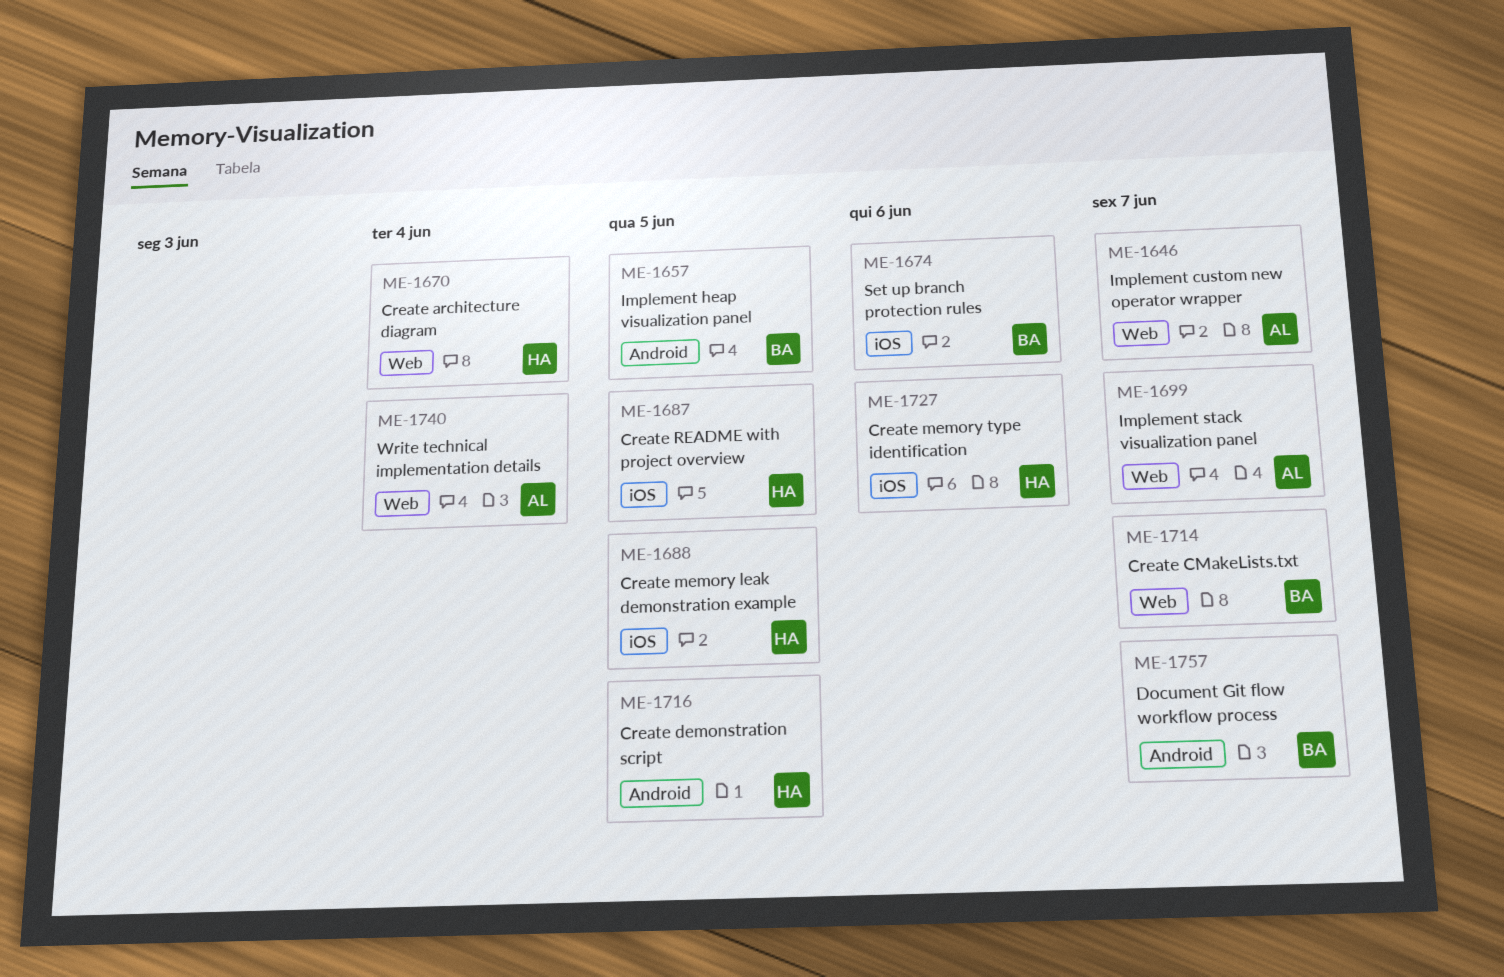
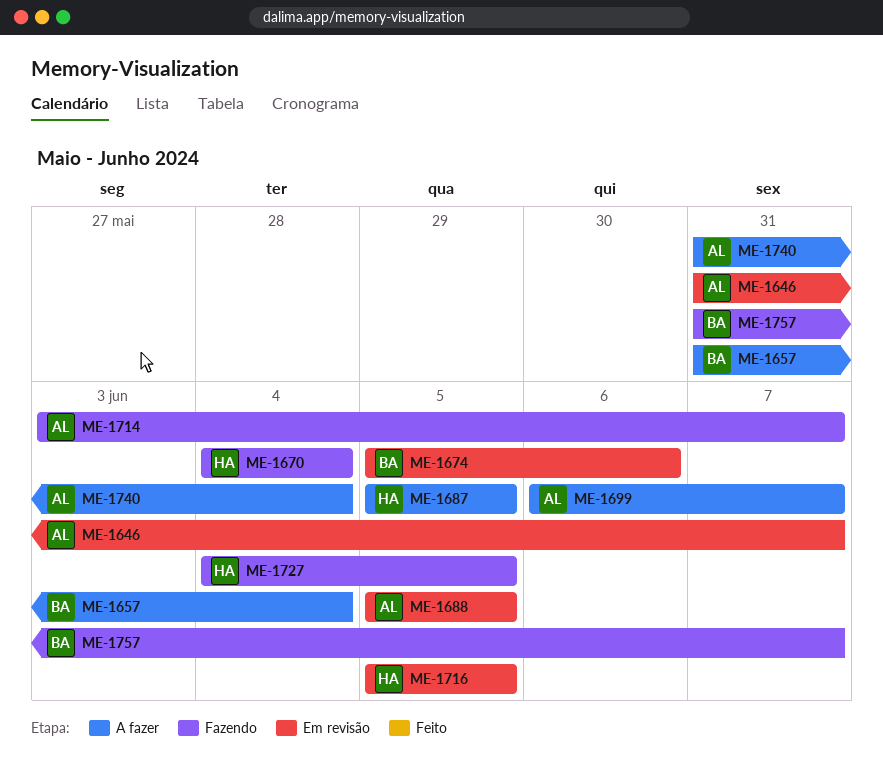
ME-1657, due: Jun 5 -> Jun 4
ME-1688, owner: HA -> AL
ME-1714, owner: BA -> AL
ME-1727, due: Jun 6 -> Jun 5

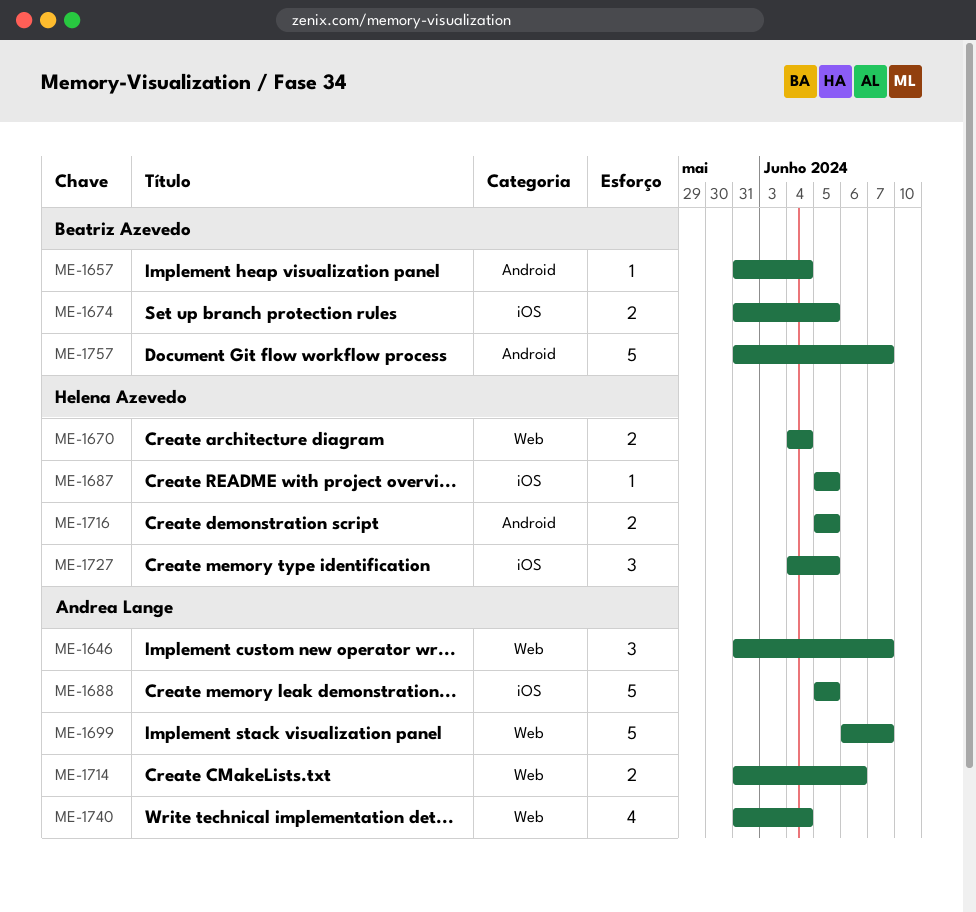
ME-1674, start: Jun 5 -> May 31
ME-1674, due: Jun 6 -> Jun 5
ME-1714, start: Jun 3 -> May 31
ME-1714, due: Jun 7 -> Jun 6

